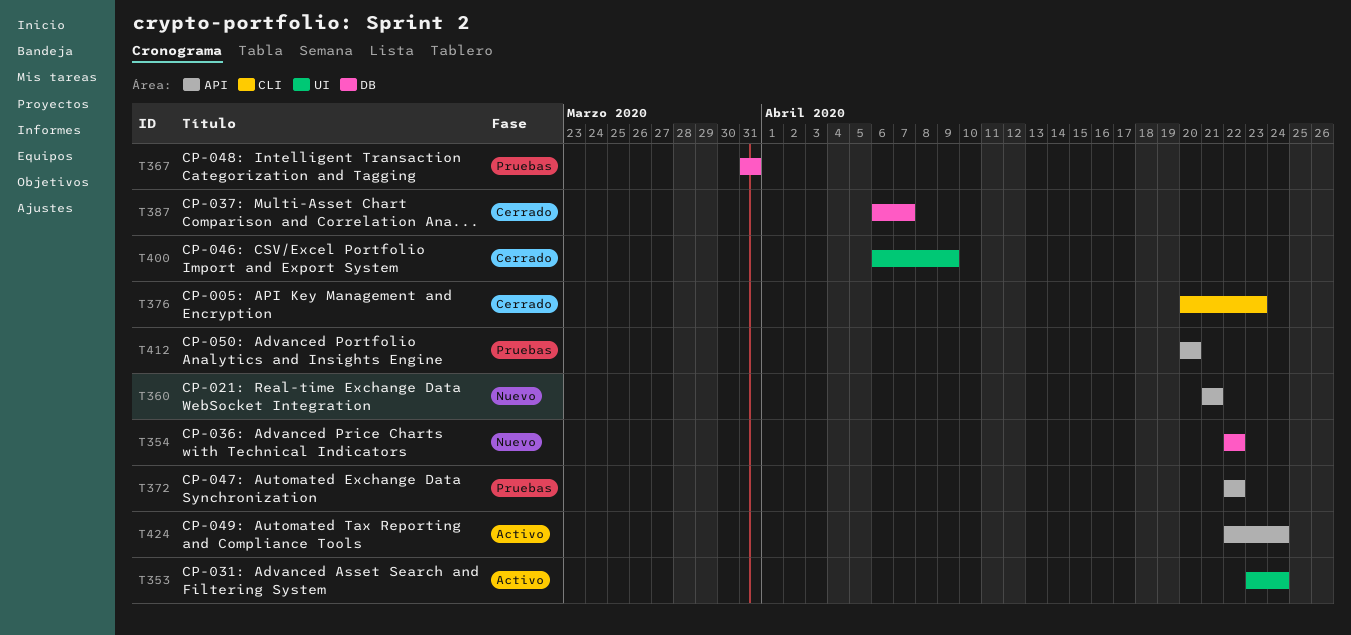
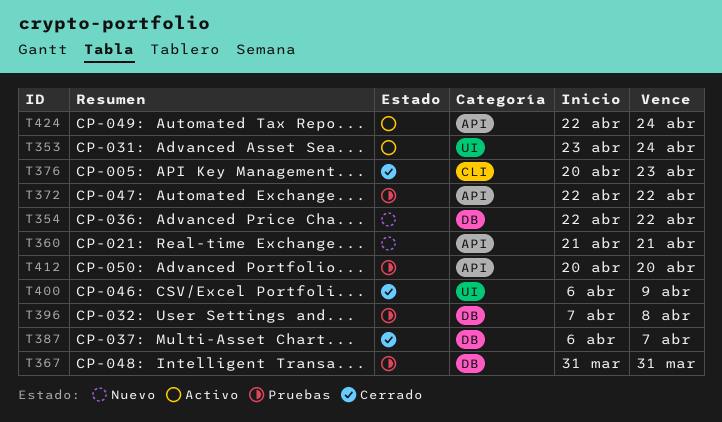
T396: none -> present

